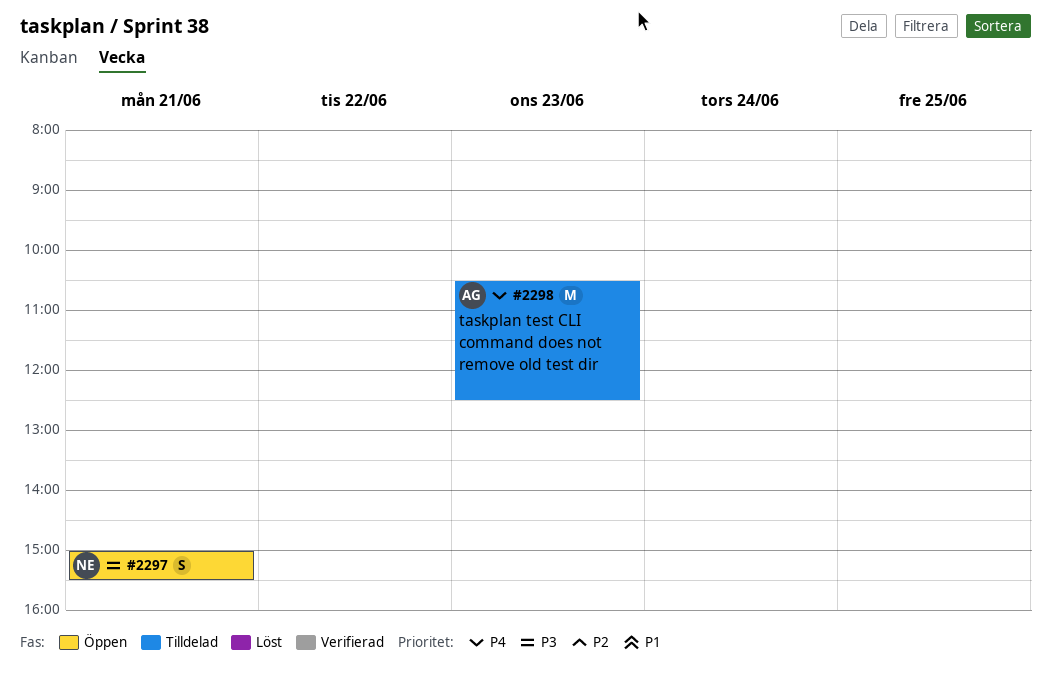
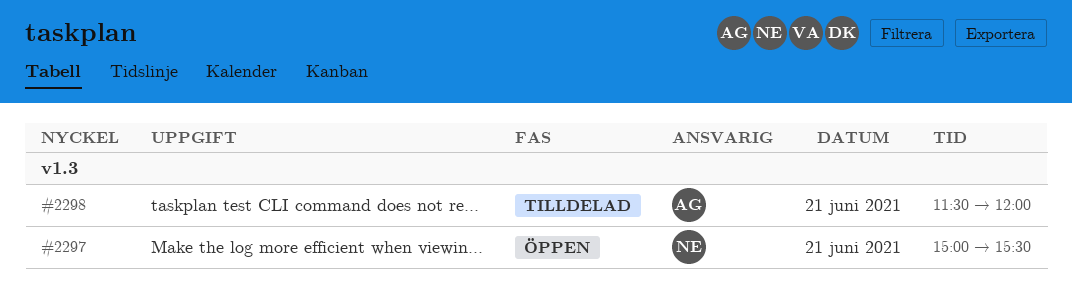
#2298, day: Jun 23 -> Jun 21
#2298, begins: 10:30 -> 11:30
#2298, ends: 12:30 -> 12:00

